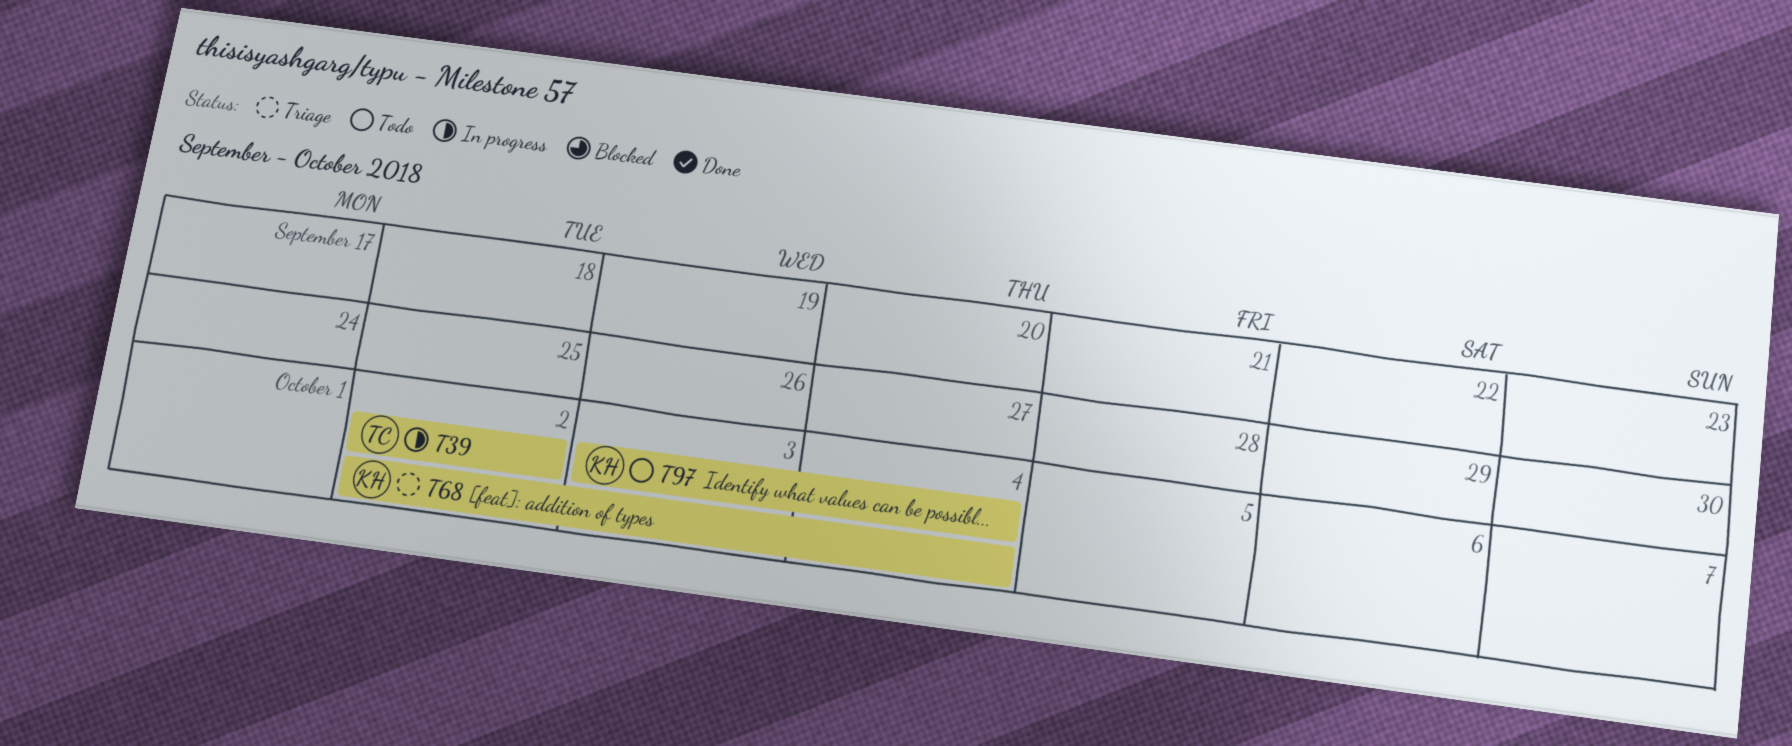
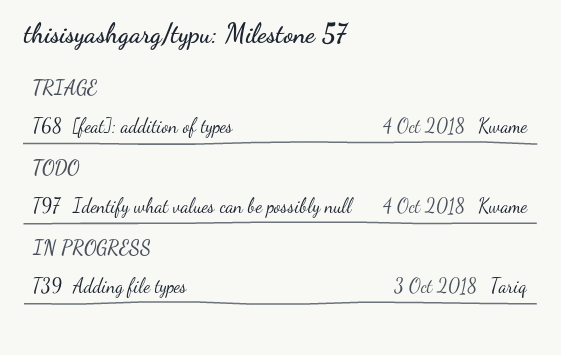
T39, due: Oct 2 -> Oct 3

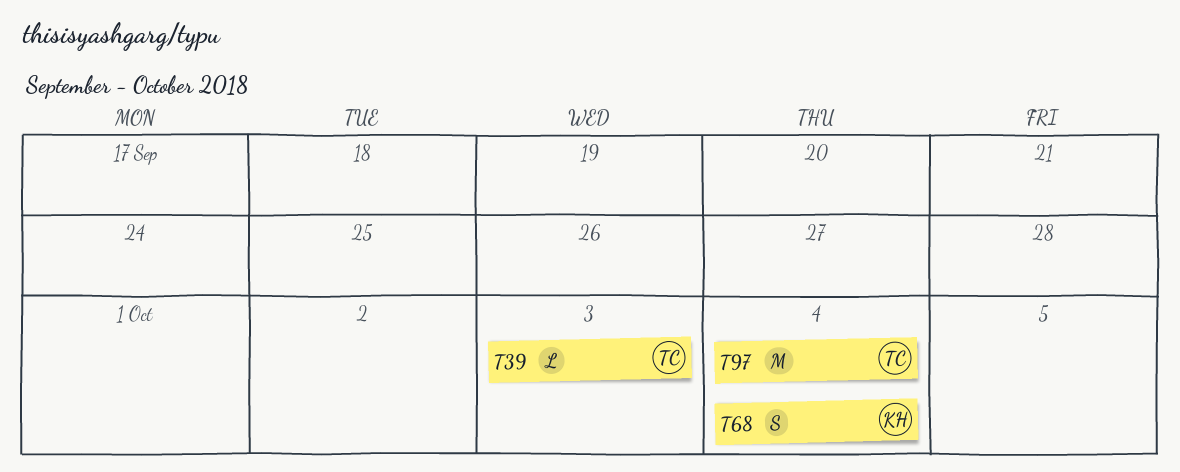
T97, owner: Kwame -> Tariq

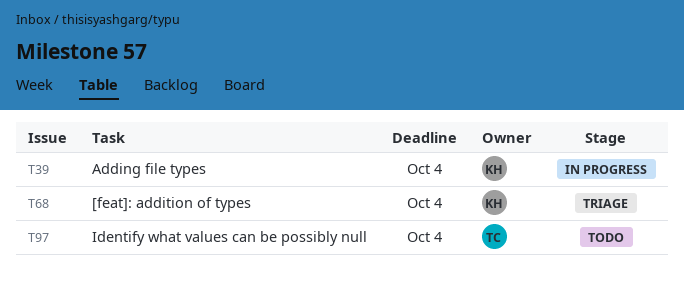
T39, owner: TC -> KH
T39, due: Oct 3 -> Oct 4

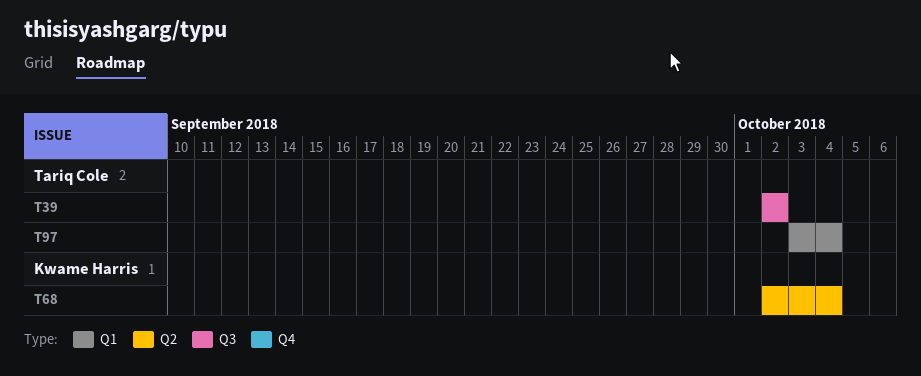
T39, owner: Kwame Harris -> Tariq Cole
T39, due: Oct 4 -> Oct 2

